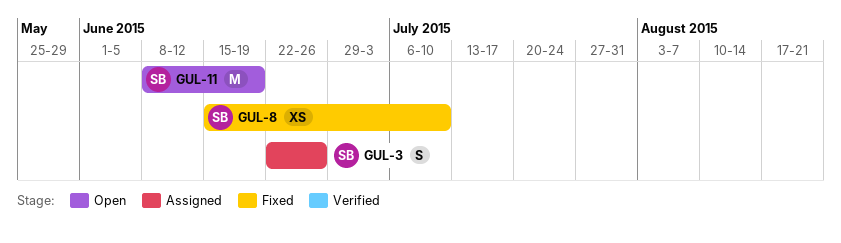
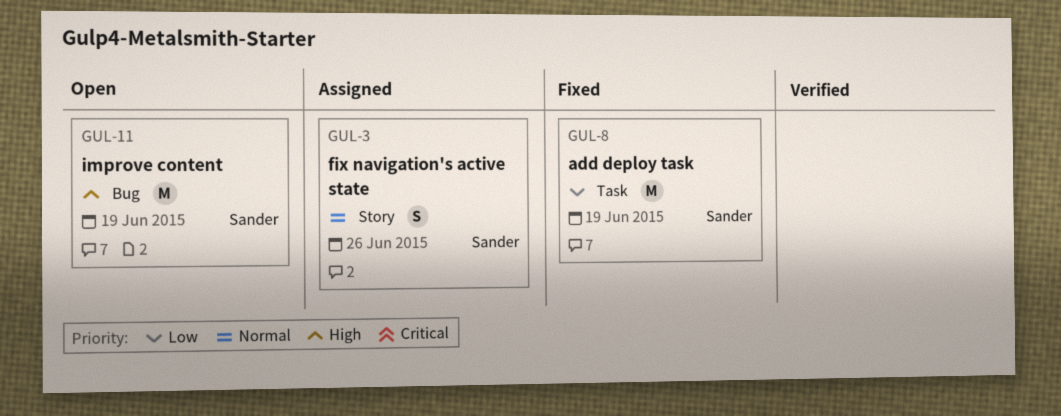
GUL-8, estimate: XS -> M
GUL-8, due: Jul 10 -> Jun 19

